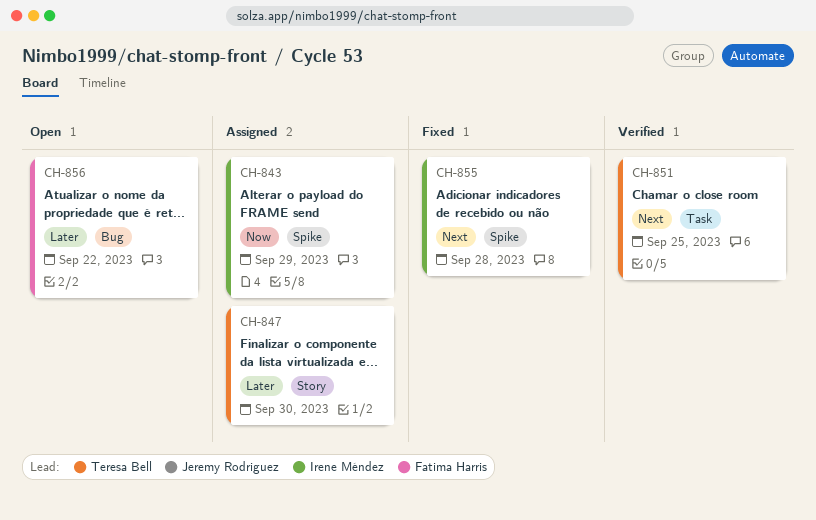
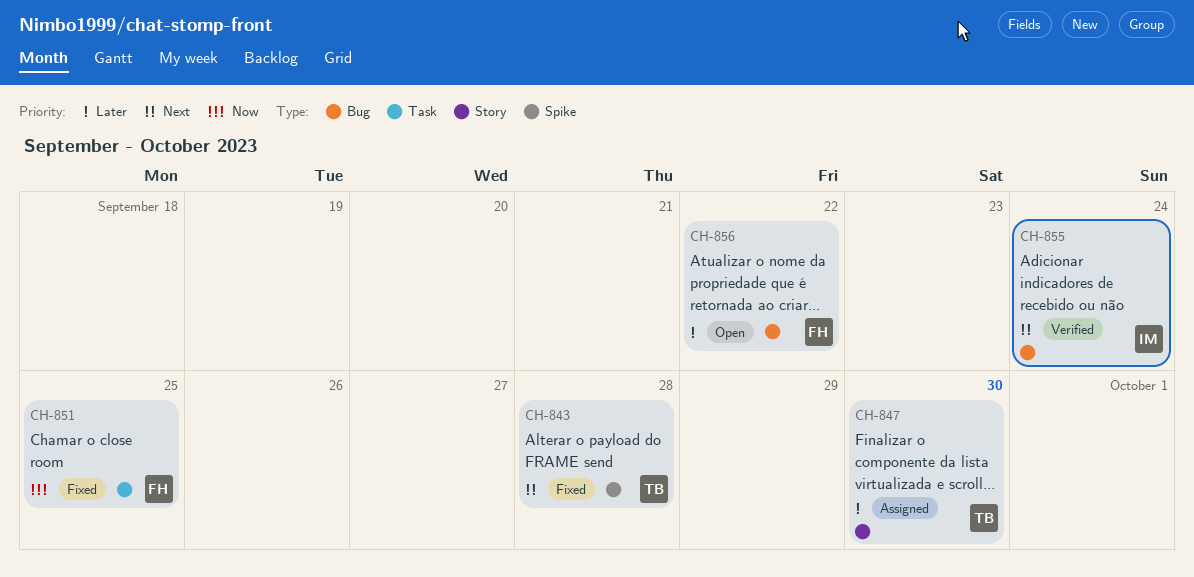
CH-843, status: Assigned -> Fixed
CH-843, owner: Irene Méndez -> Teresa Bell
CH-843, priority: Now -> Next
CH-843, due: Sep 29 -> Sep 28
CH-851, status: Verified -> Fixed
CH-851, owner: Teresa Bell -> Fatima Harris
CH-851, priority: Next -> Now
CH-855, status: Fixed -> Verified
CH-855, label: Spike -> Bug
CH-855, due: Sep 28 -> Sep 24

